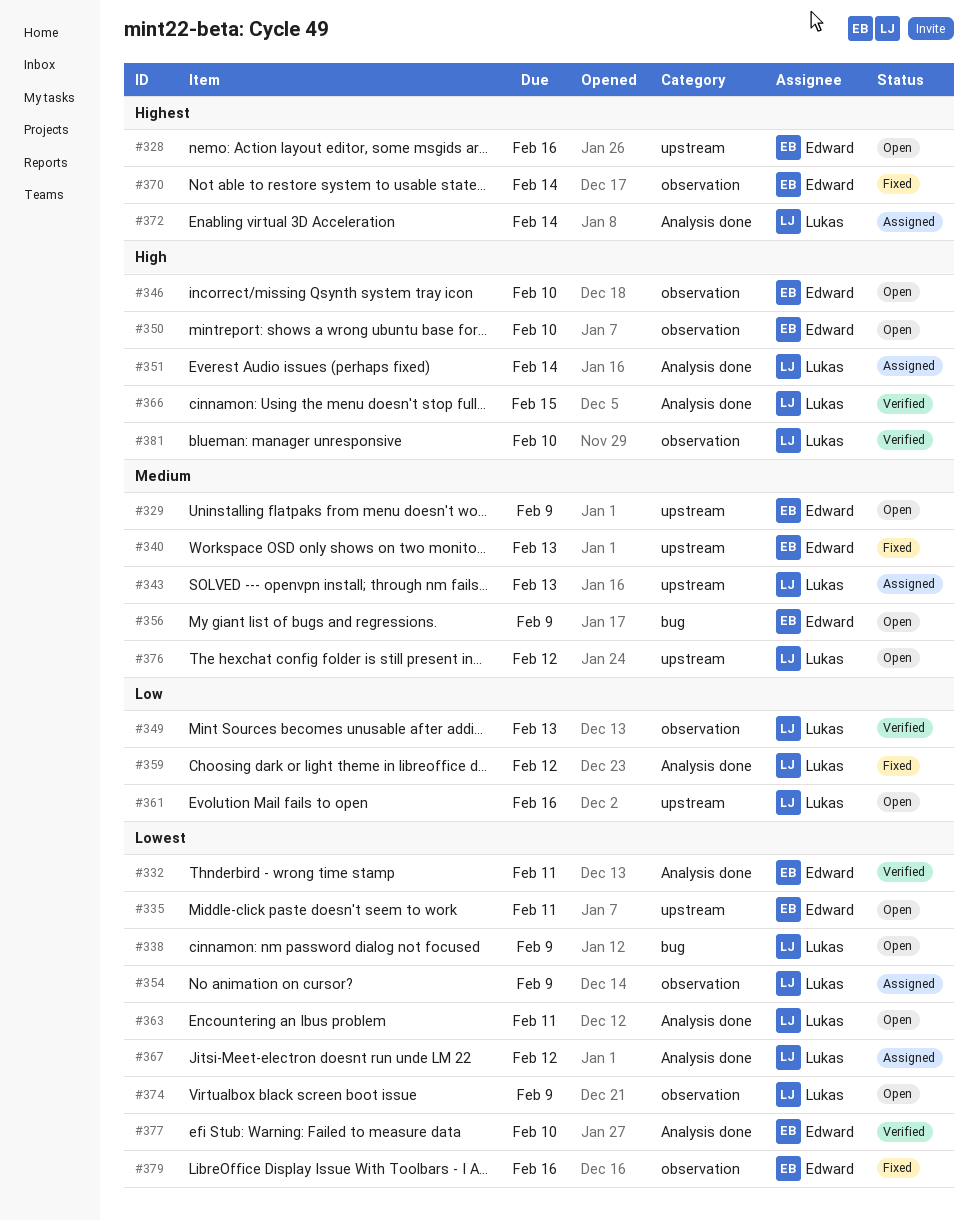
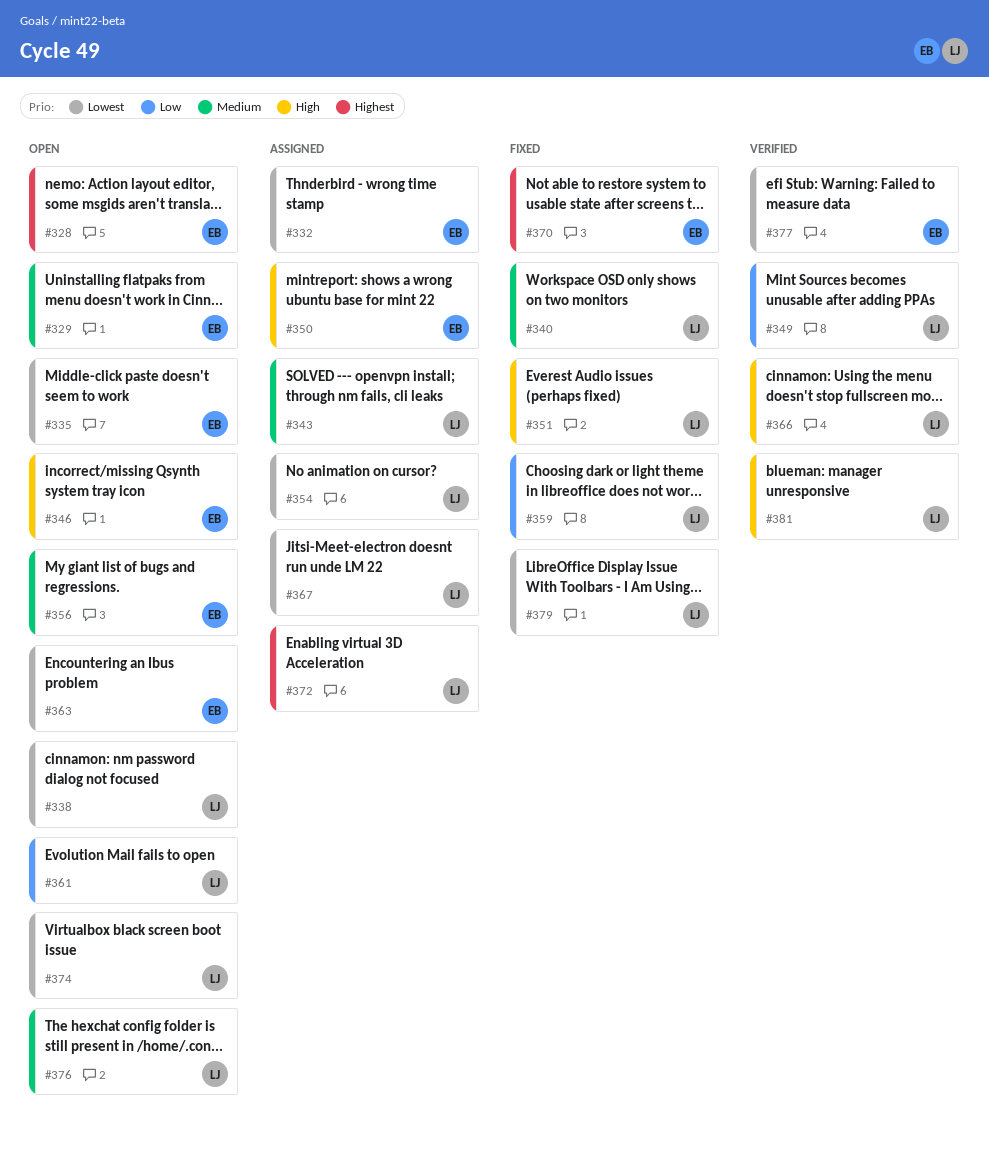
#332, status: Verified -> Assigned
#340, owner: Edward -> Lukas
#350, status: Open -> Assigned
#351, status: Assigned -> Fixed
#363, owner: Lukas -> Edward
#379, owner: Edward -> Lukas

